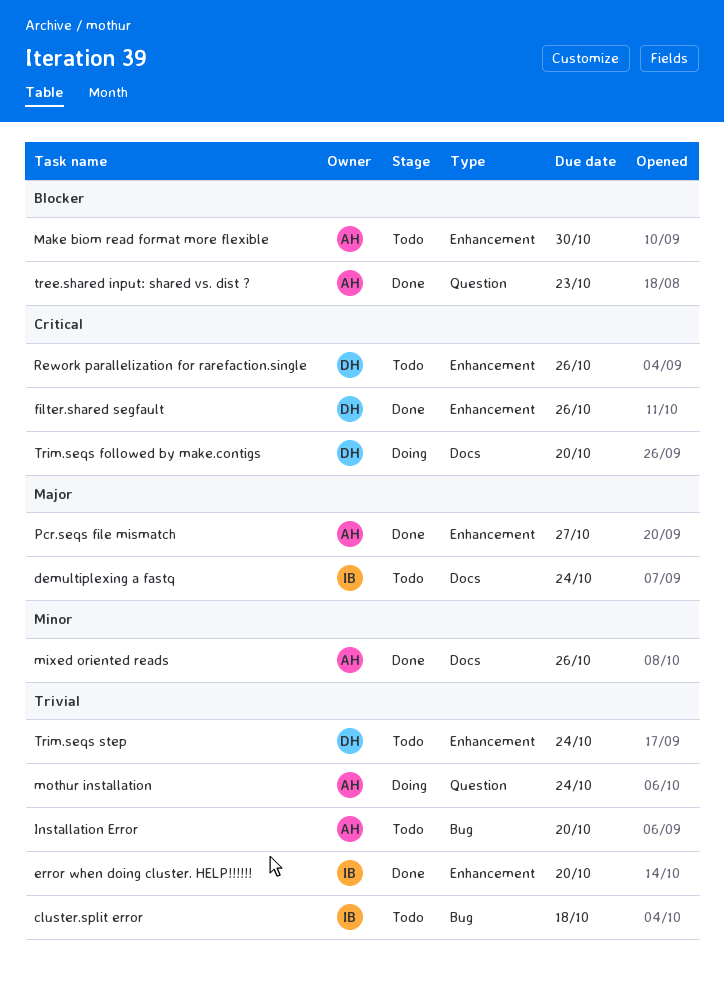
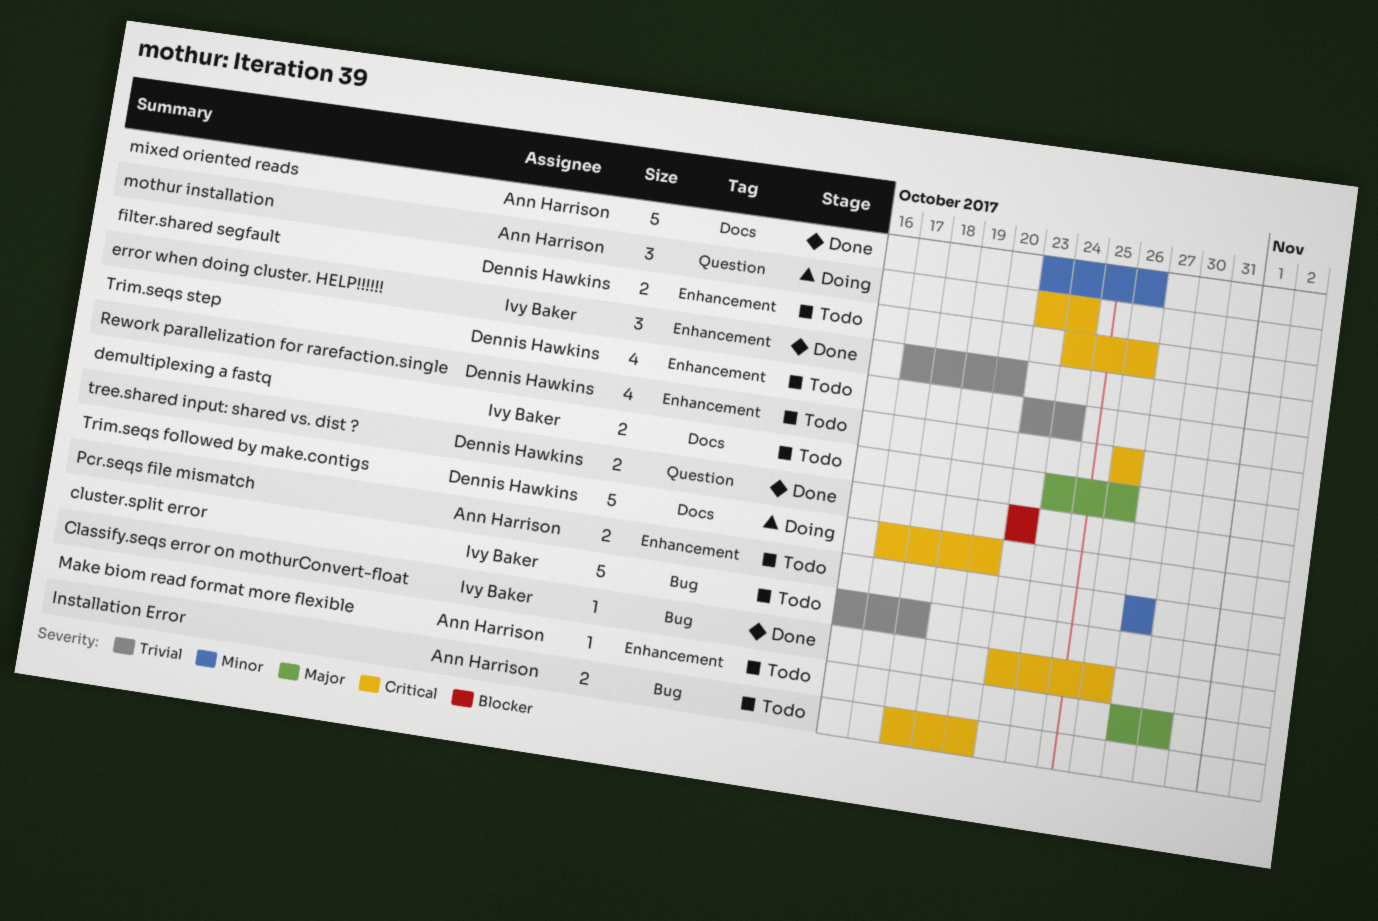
Classify.seqs error on mothurConvert-float: none -> present
demultiplexing a fastq, due: Oct 24 -> Oct 26
filter.shared segfault, status: Done -> Todo
Installation Error, priority: Trivial -> Critical
Make biom read format more flexible, priority: Blocker -> Major
mothur installation, priority: Trivial -> Critical
Pcr.seqs file mismatch, status: Done -> Todo
Pcr.seqs file mismatch, priority: Major -> Minor
tree.shared input: shared vs. dist ?, owner: Ann Harrison -> Dennis Hawkins

